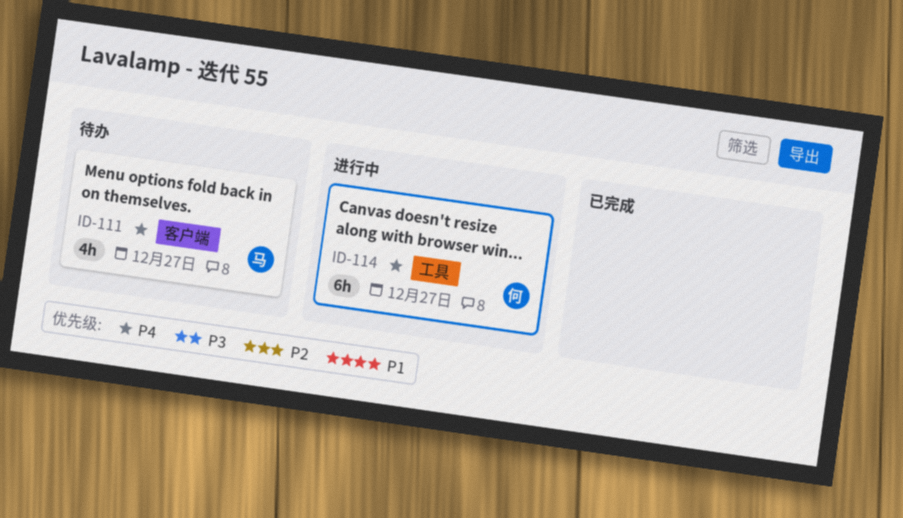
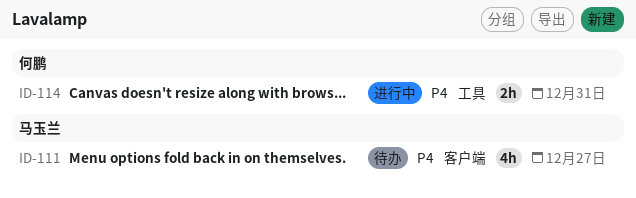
ID-114, estimate: 6h -> 2h
ID-114, due: Dec 27 -> Dec 31

